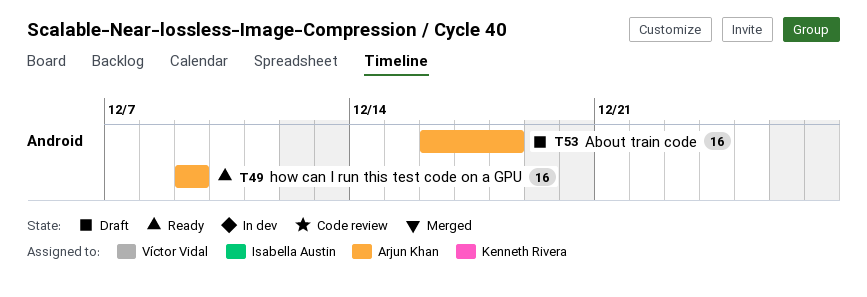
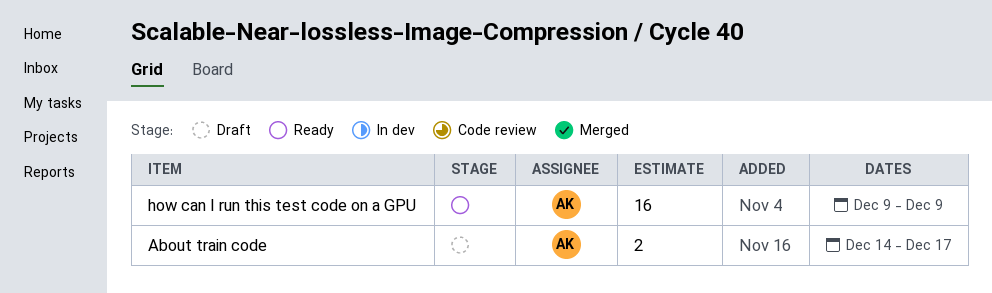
About train code, estimate: 16 -> 2
About train code, start: Dec 16 -> Dec 14
About train code, due: Dec 18 -> Dec 17

